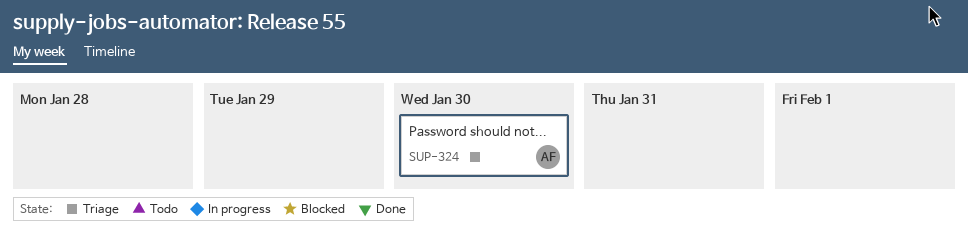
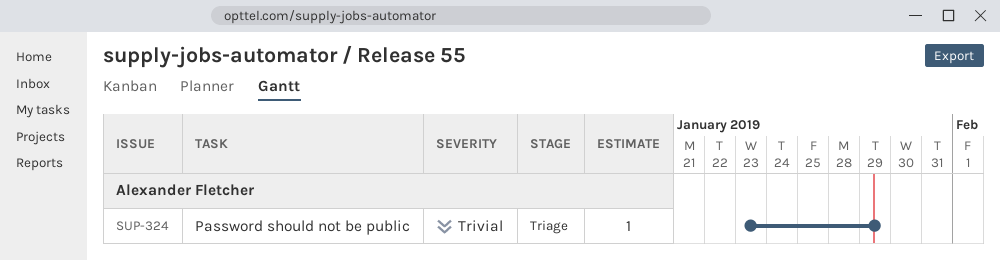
SUP-324, due: Jan 30 -> Jan 29

